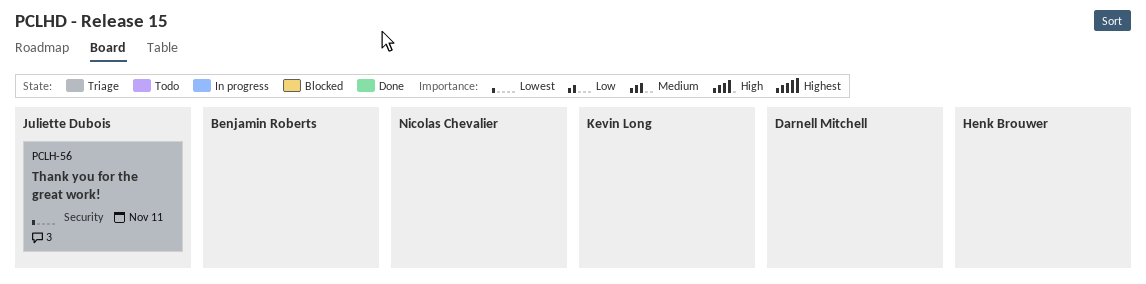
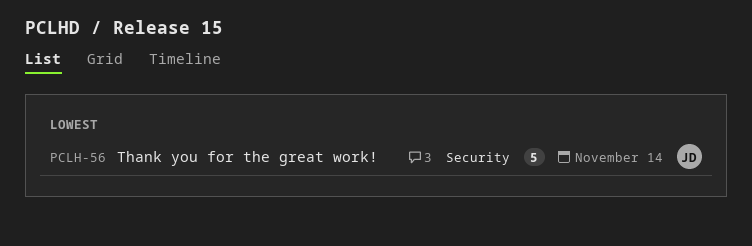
PCLH-56, due: Nov 11 -> Nov 14

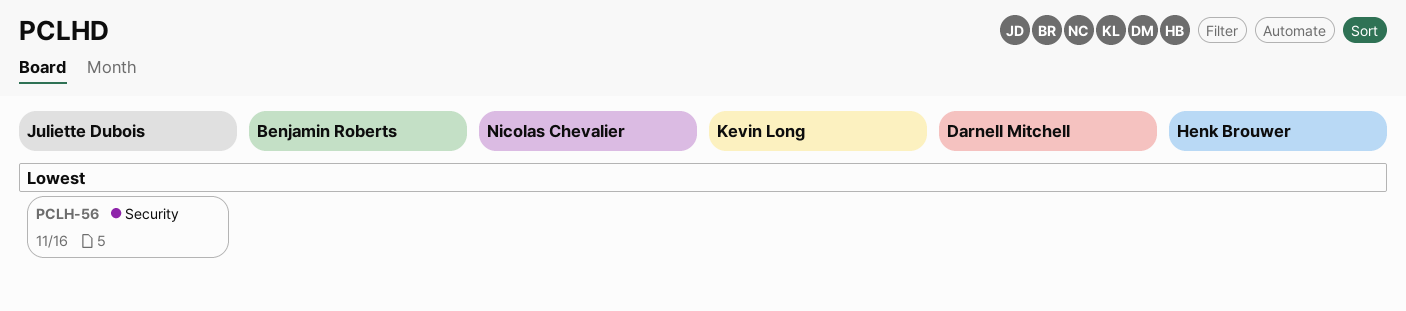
PCLH-56, due: Nov 14 -> Nov 16

